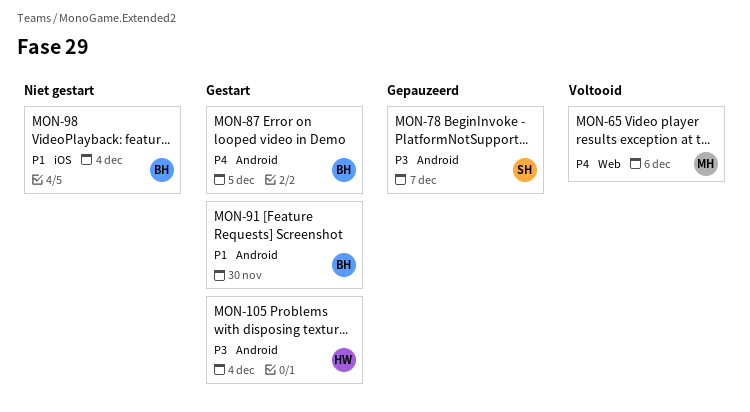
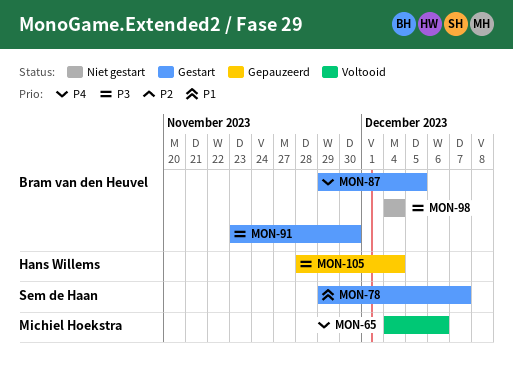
MON-78, status: Gepauzeerd -> Gestart
MON-78, priority: P3 -> P1
MON-91, priority: P1 -> P3
MON-98, priority: P1 -> P3
MON-105, status: Gestart -> Gepauzeerd

